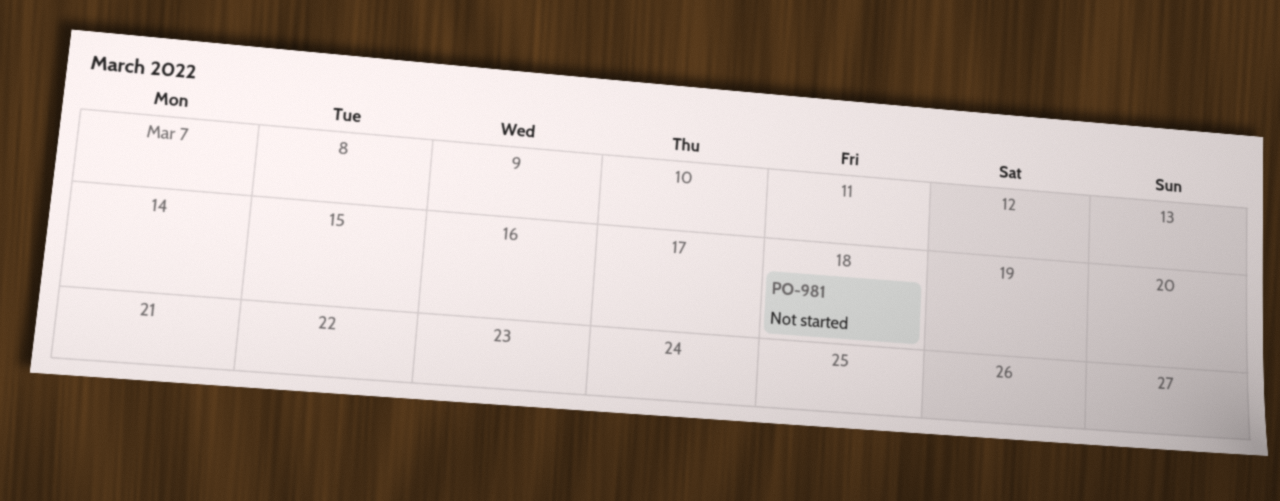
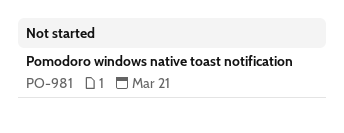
PO-981, due: Mar 18 -> Mar 21

